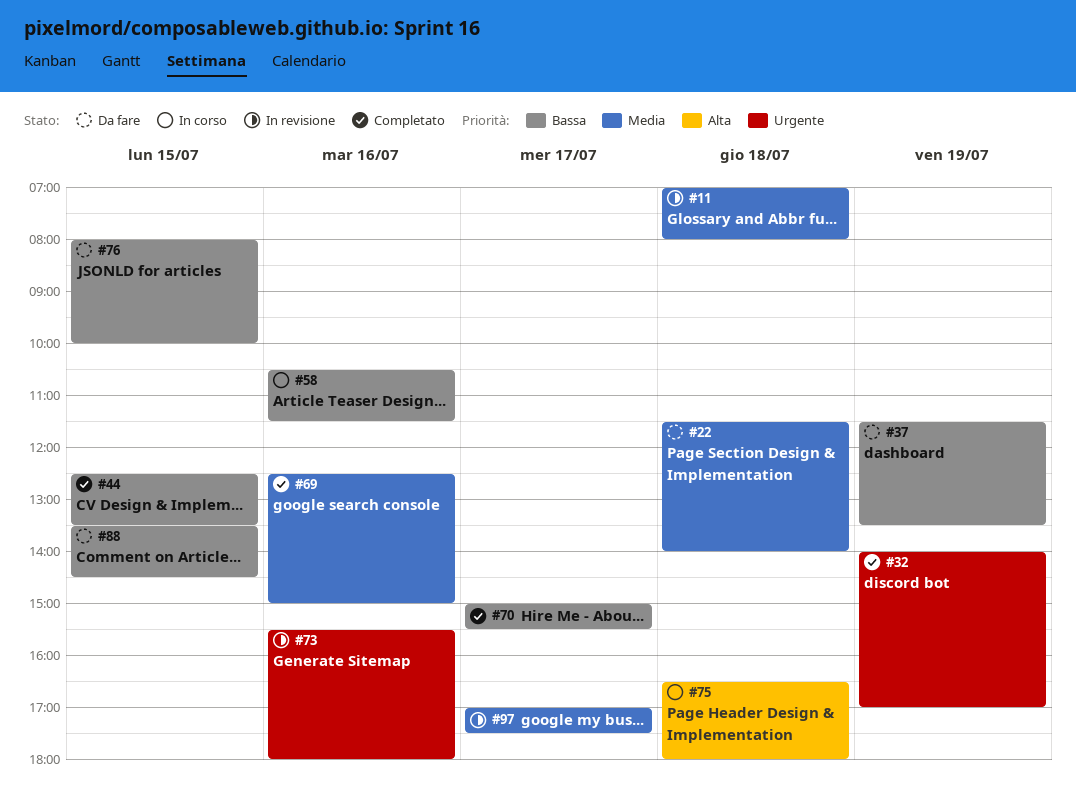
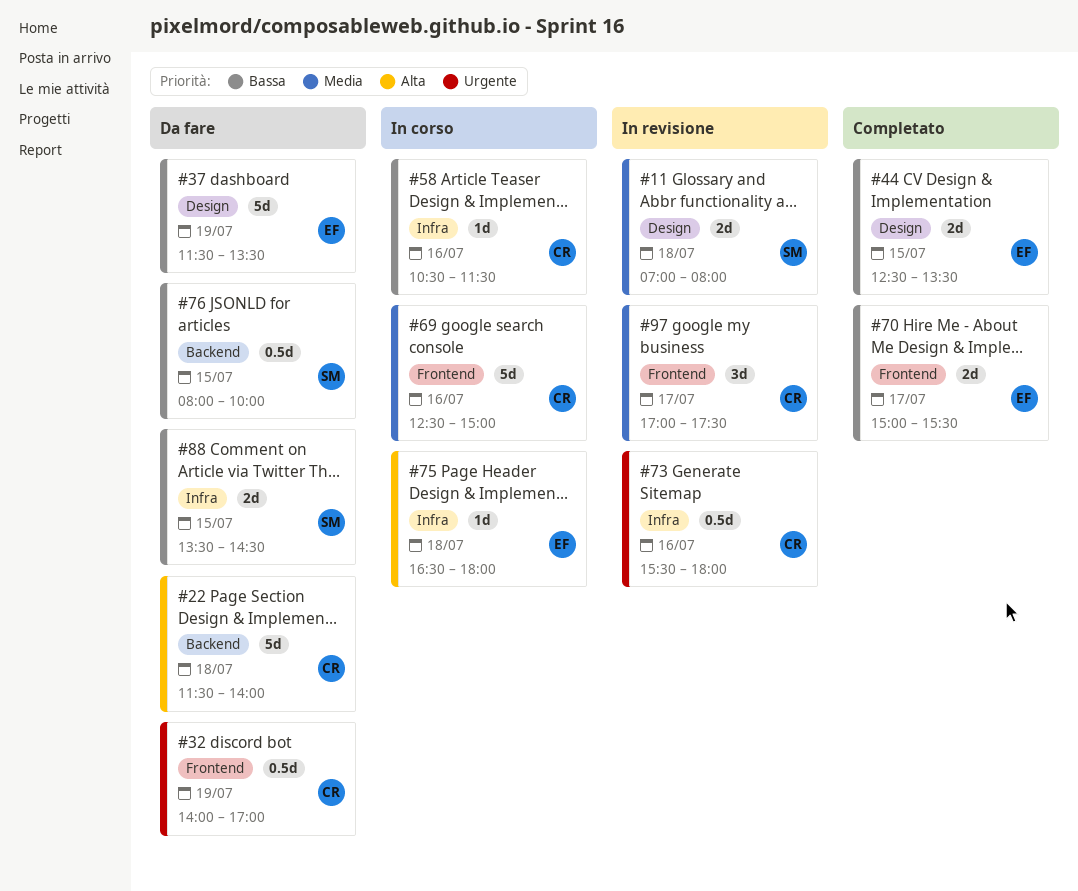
#22, priority: Media -> Alta
#32, status: Completato -> Da fare
#69, status: Completato -> In corso

